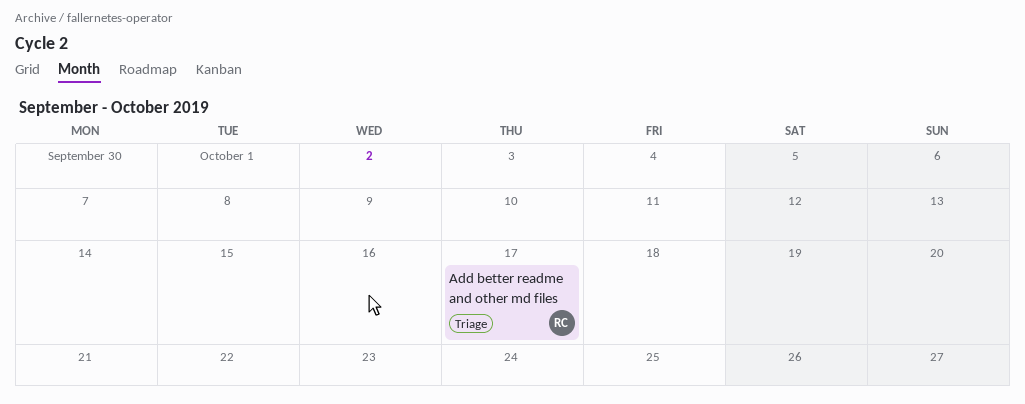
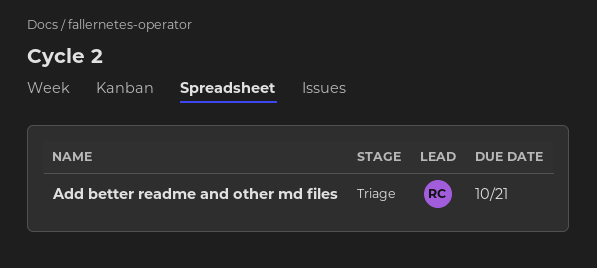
Add better readme and other md files, due: Oct 17 -> Oct 21

